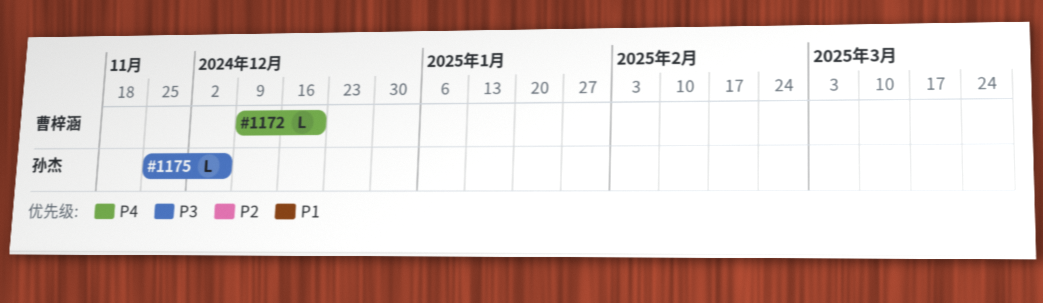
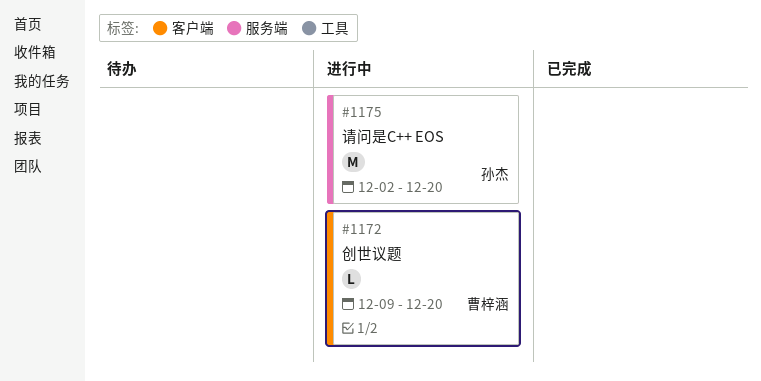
#1175, estimate: L -> M
#1175, start: Nov 25 -> Dec 2
#1175, due: Dec 6 -> Dec 20

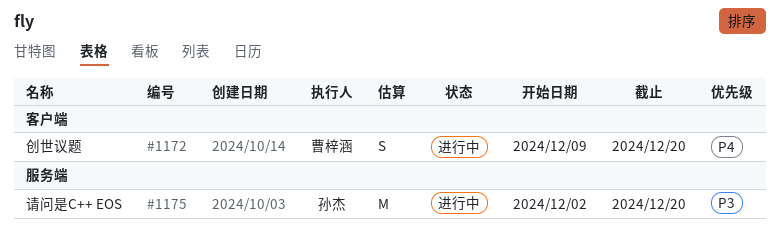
#1172, estimate: L -> S

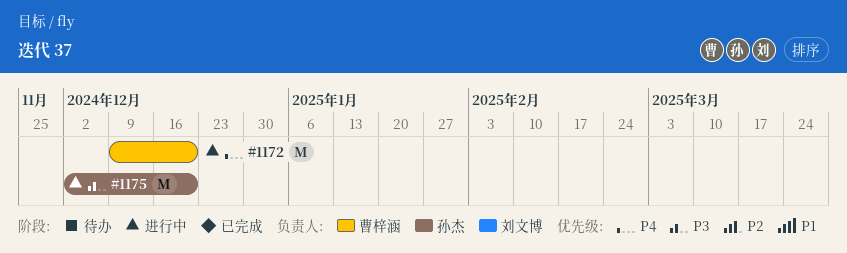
#1172, estimate: S -> M

